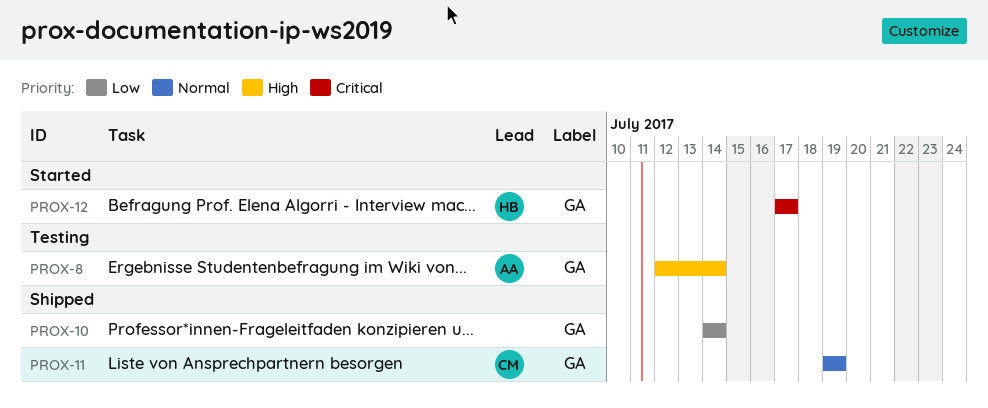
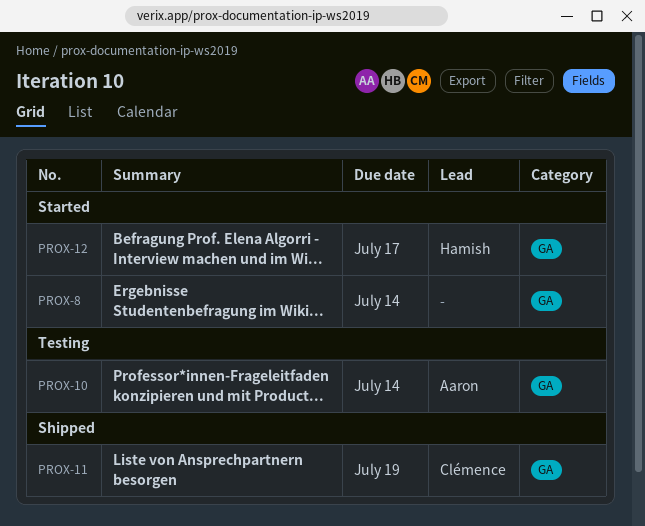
PROX-8, status: Testing -> Started
PROX-8, owner: Aaron -> none
PROX-10, status: Shipped -> Testing
PROX-10, owner: none -> Aaron

